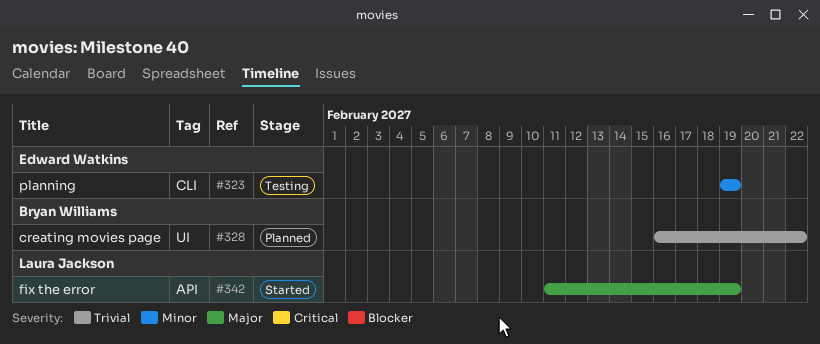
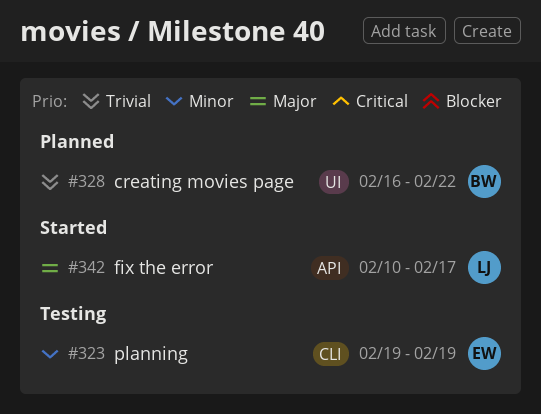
#342, start: Feb 11 -> Feb 10
#342, due: Feb 19 -> Feb 17

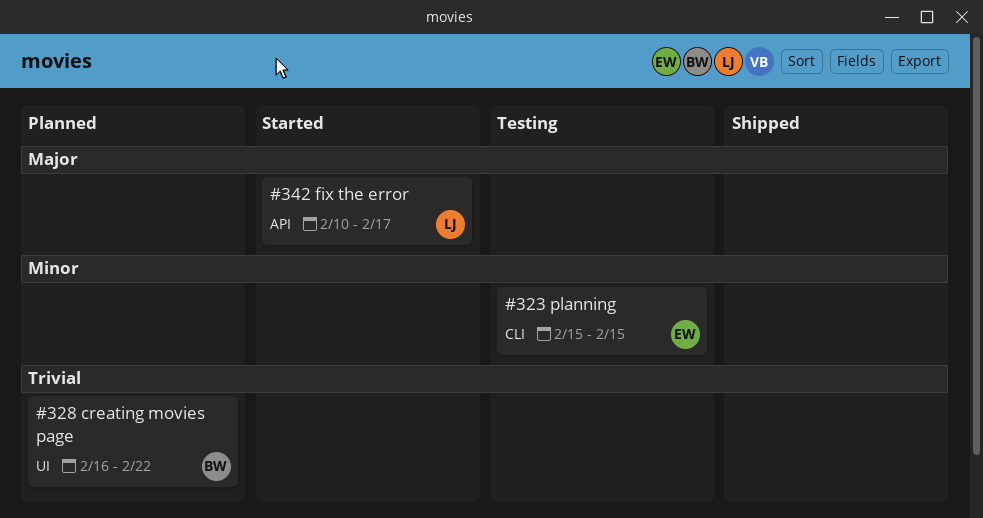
#323, start: Feb 19 -> Feb 15
#323, due: Feb 19 -> Feb 15

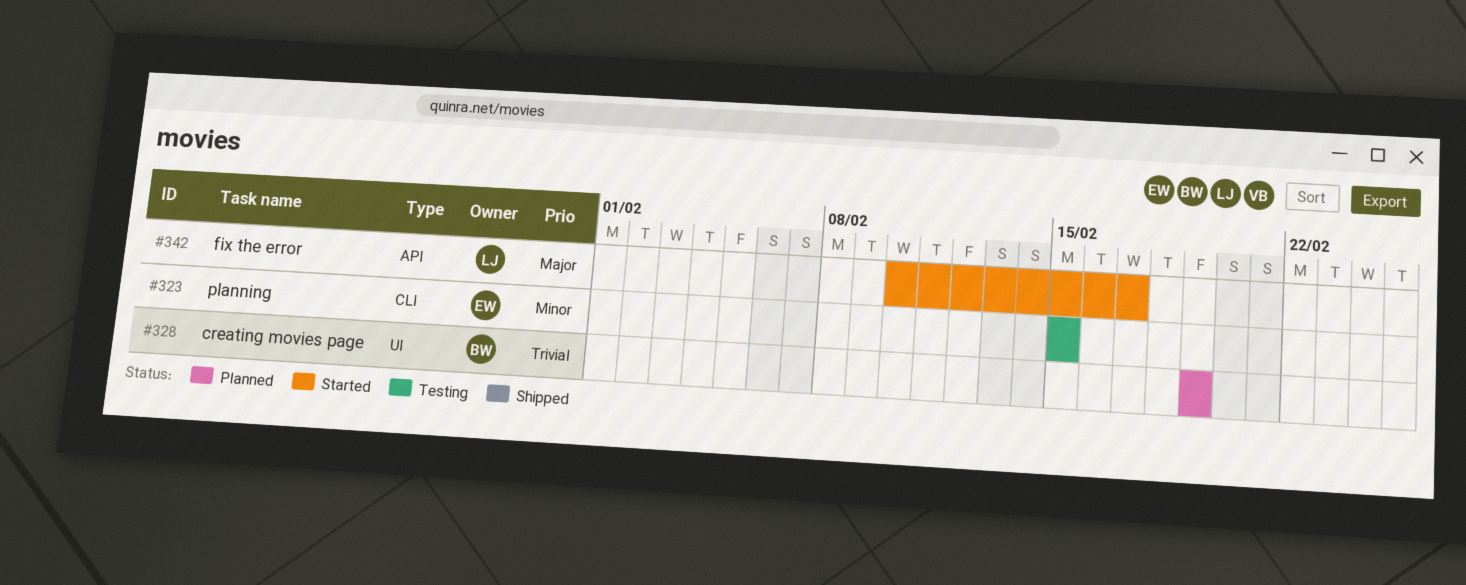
#328, start: Feb 16 -> Feb 19
#328, due: Feb 22 -> Feb 19

